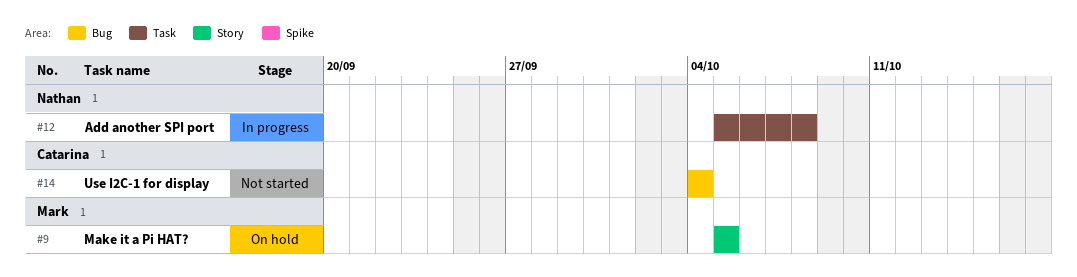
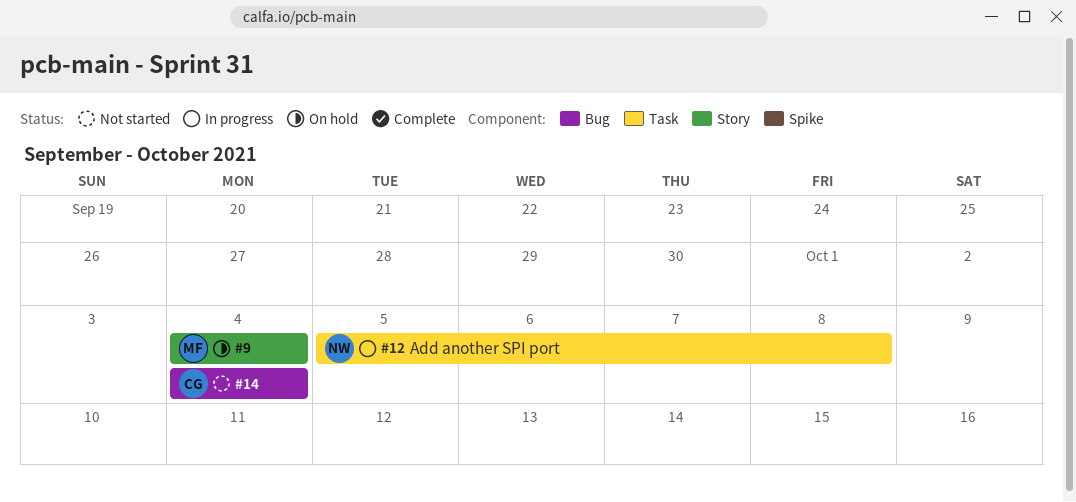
#9, start: Oct 5 -> Oct 4
#9, due: Oct 5 -> Oct 4

